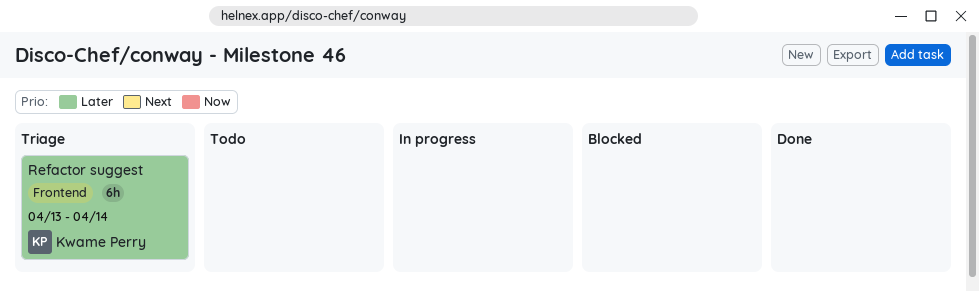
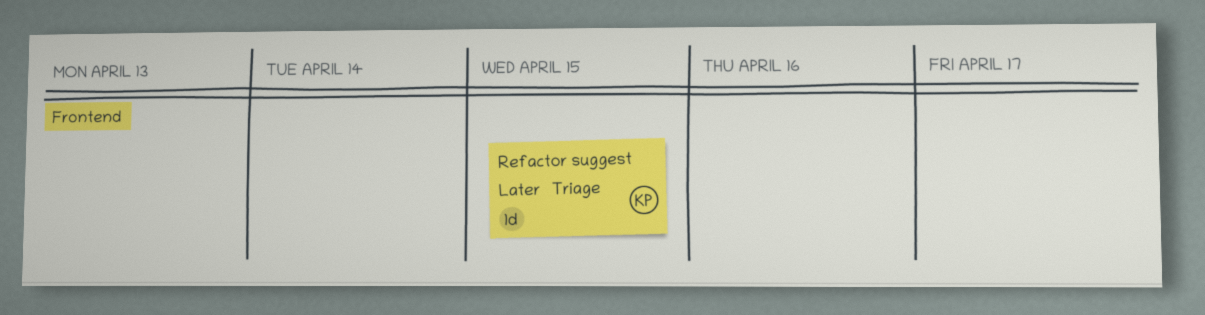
Refactor suggest, estimate: 6h -> 1d
Refactor suggest, due: Apr 14 -> Apr 15

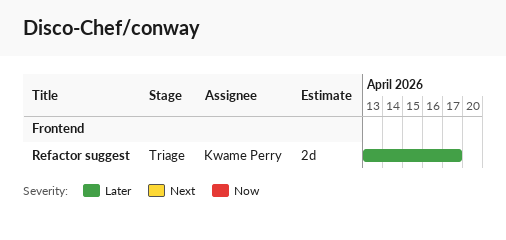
Refactor suggest, estimate: 1d -> 2d
Refactor suggest, due: Apr 15 -> Apr 17

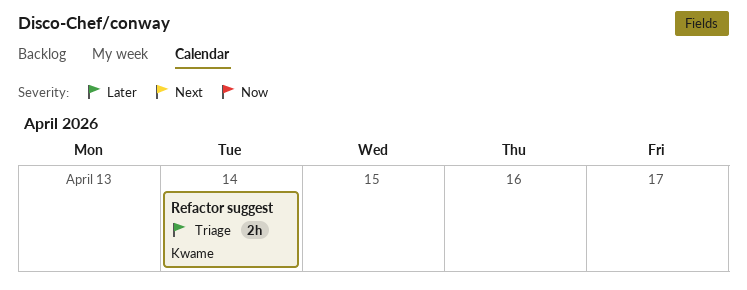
Refactor suggest, estimate: 2d -> 2h
Refactor suggest, due: Apr 17 -> Apr 14

